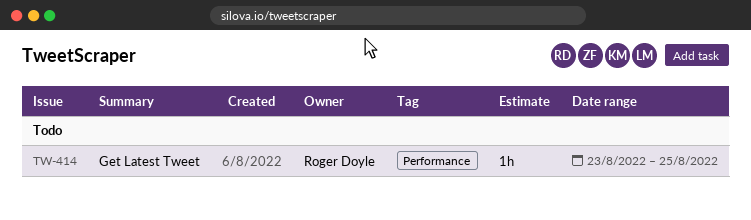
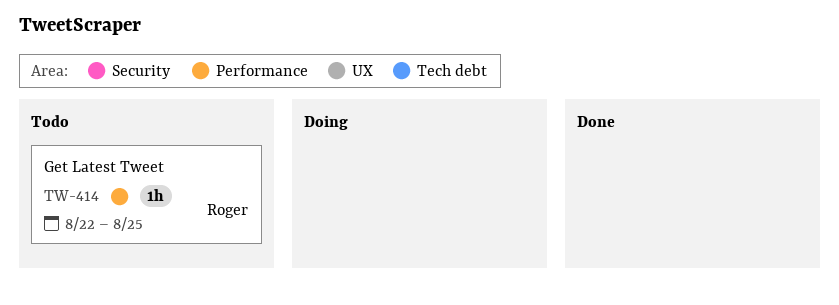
TW-414, start: Aug 23 -> Aug 22

